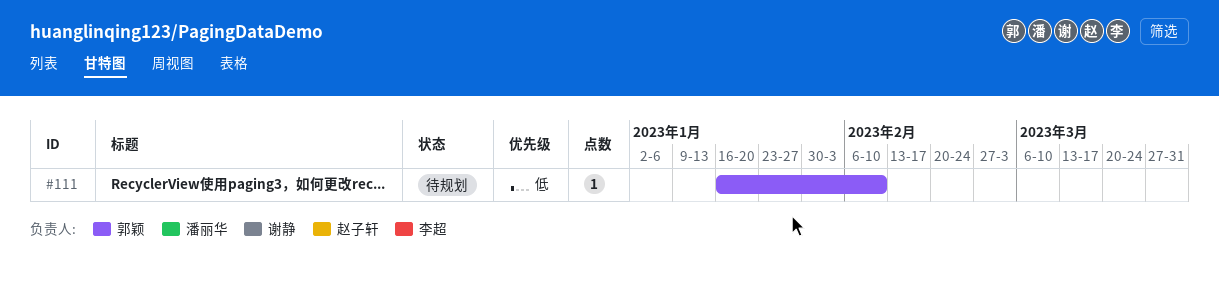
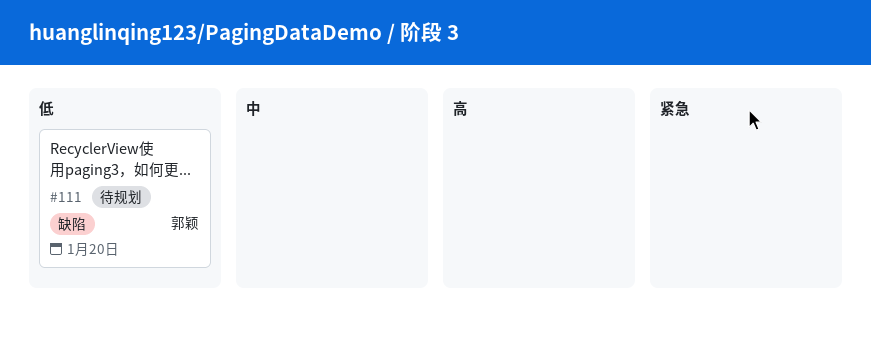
#111, due: Feb 10 -> Jan 20

